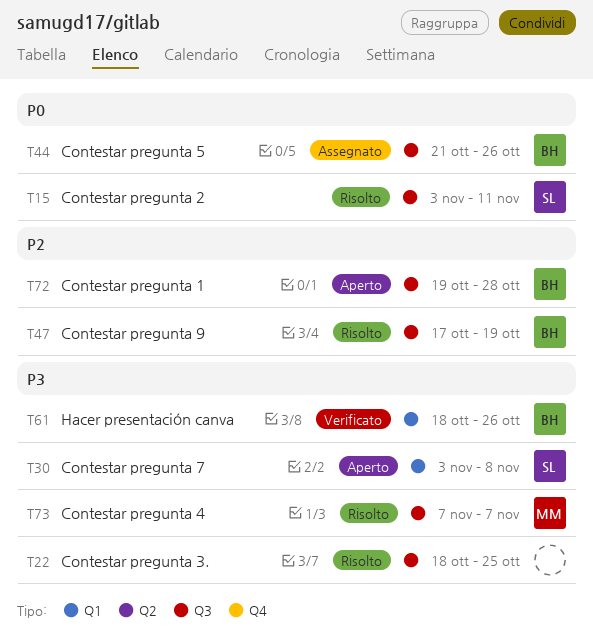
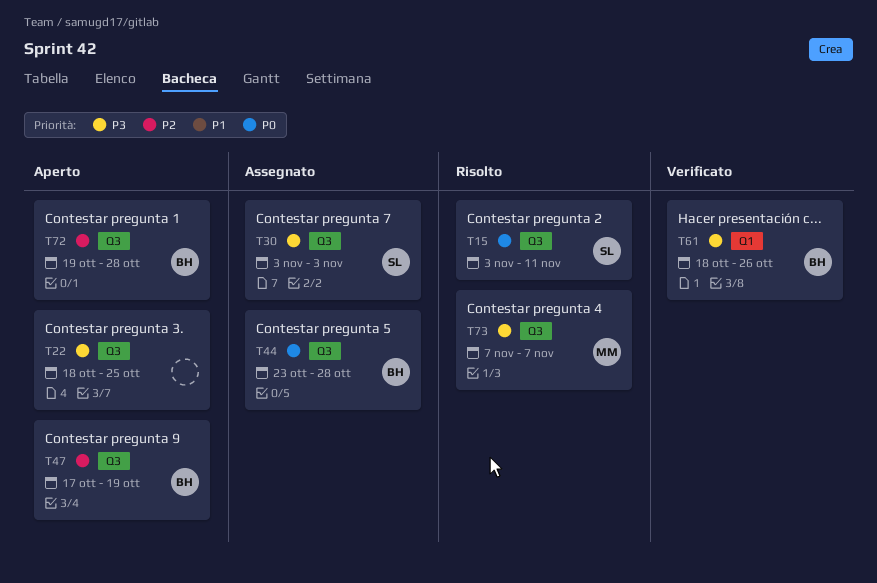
T22, status: Risolto -> Aperto
T30, status: Aperto -> Assegnato
T30, label: Q1 -> Q3
T30, due: Nov 8 -> Nov 3
T44, start: Oct 21 -> Oct 23
T44, due: Oct 26 -> Oct 28
T47, status: Risolto -> Aperto

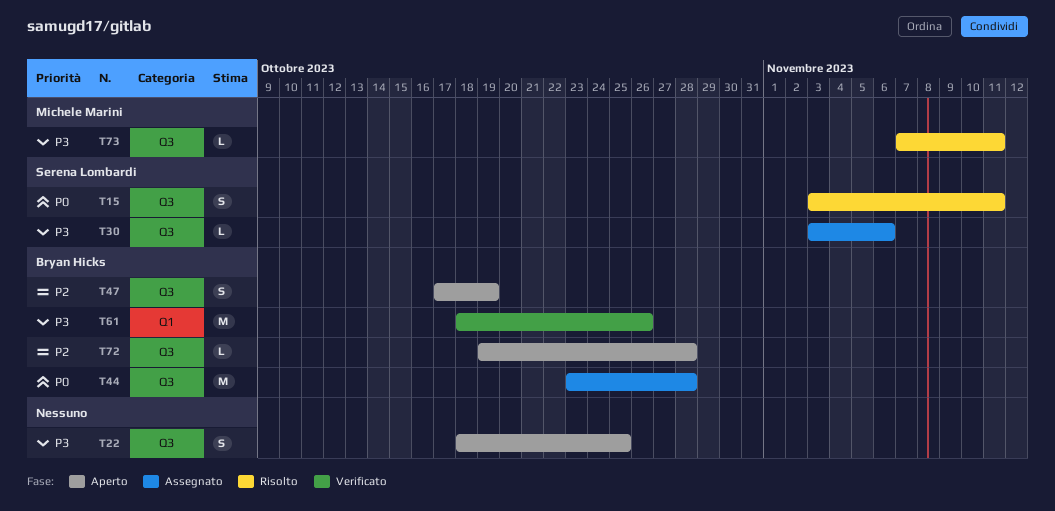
T30, due: Nov 3 -> Nov 6
T73, due: Nov 7 -> Nov 11

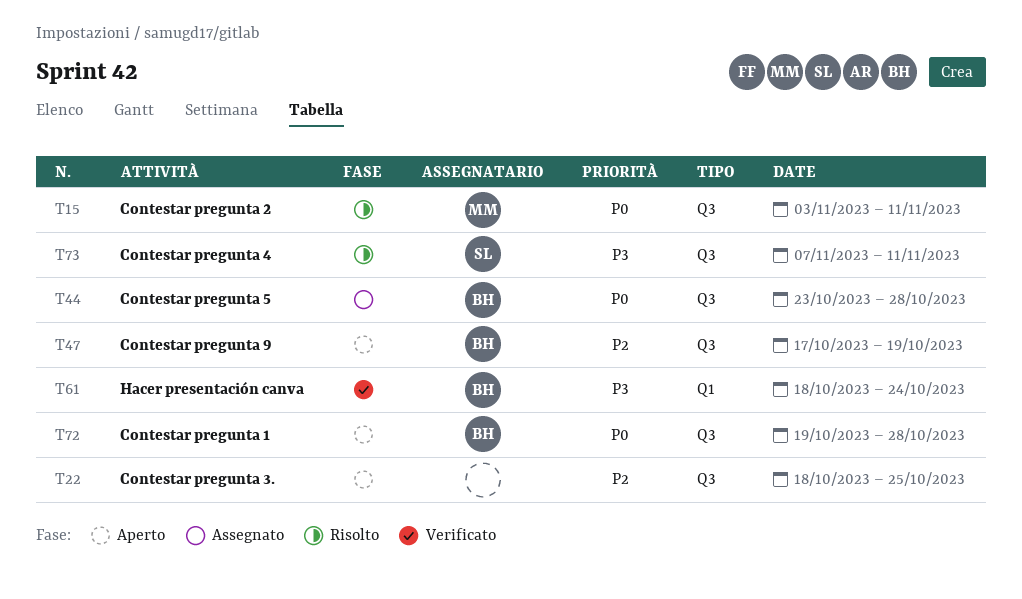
T15, owner: Serena Lombardi -> Michele Marini
T22, priority: P3 -> P2
T30: present -> none
T61, due: Oct 26 -> Oct 24
T72, priority: P2 -> P0
T73, owner: Michele Marini -> Serena Lombardi

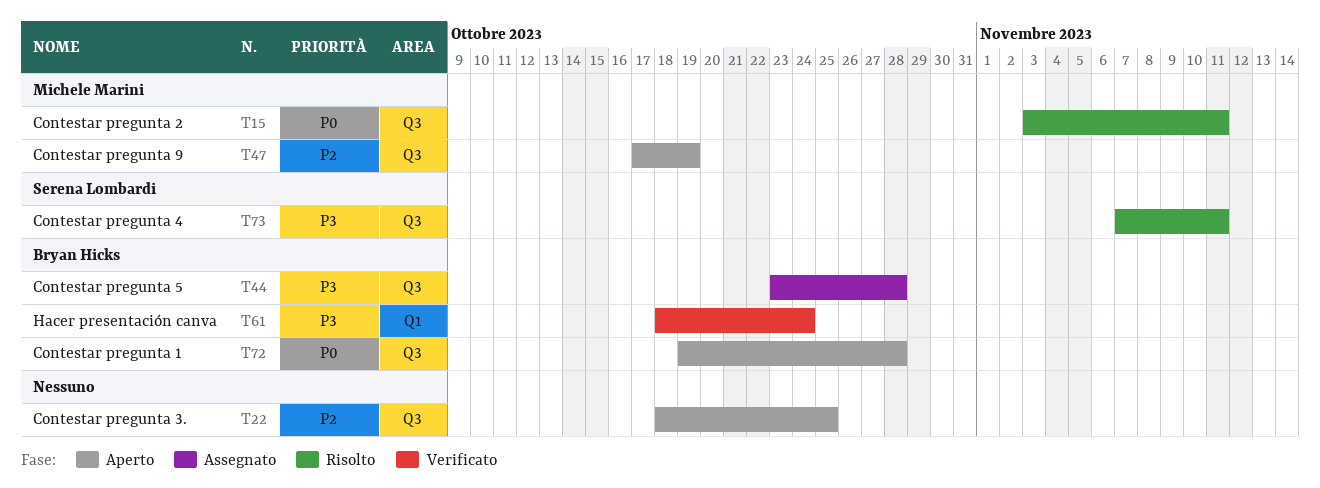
T44, priority: P0 -> P3
T47, owner: Bryan Hicks -> Michele Marini

